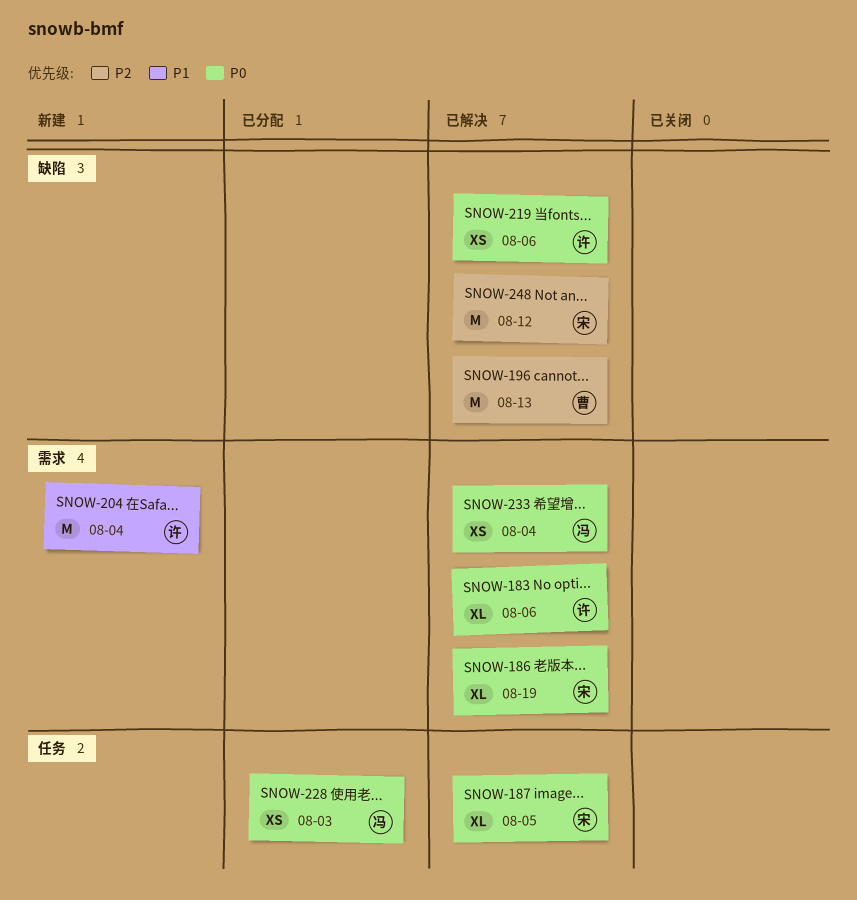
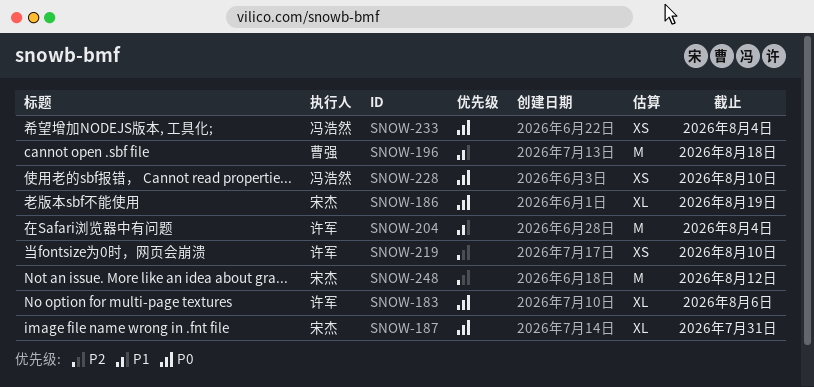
SNOW-187, due: Aug 5 -> Jul 31
SNOW-196, priority: P2 -> P1
SNOW-196, due: Aug 13 -> Aug 18
SNOW-219, priority: P0 -> P2
SNOW-219, due: Aug 6 -> Aug 10
SNOW-228, due: Aug 3 -> Aug 10

